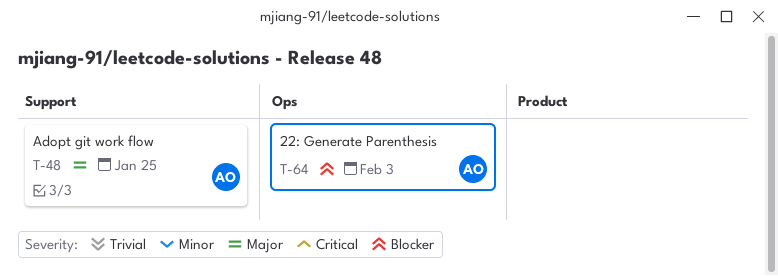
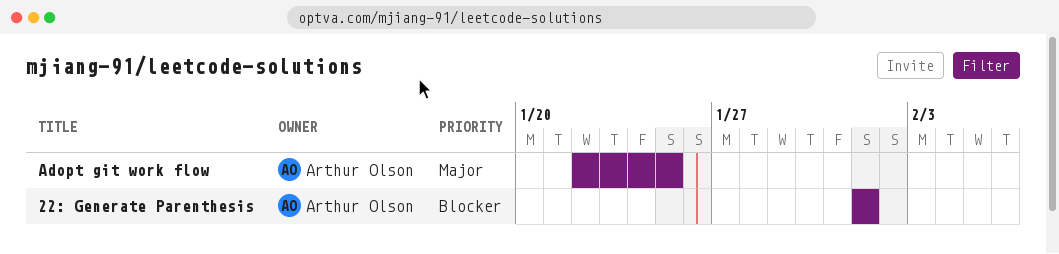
22: Generate Parenthesis, due: Feb 3 -> Feb 1

